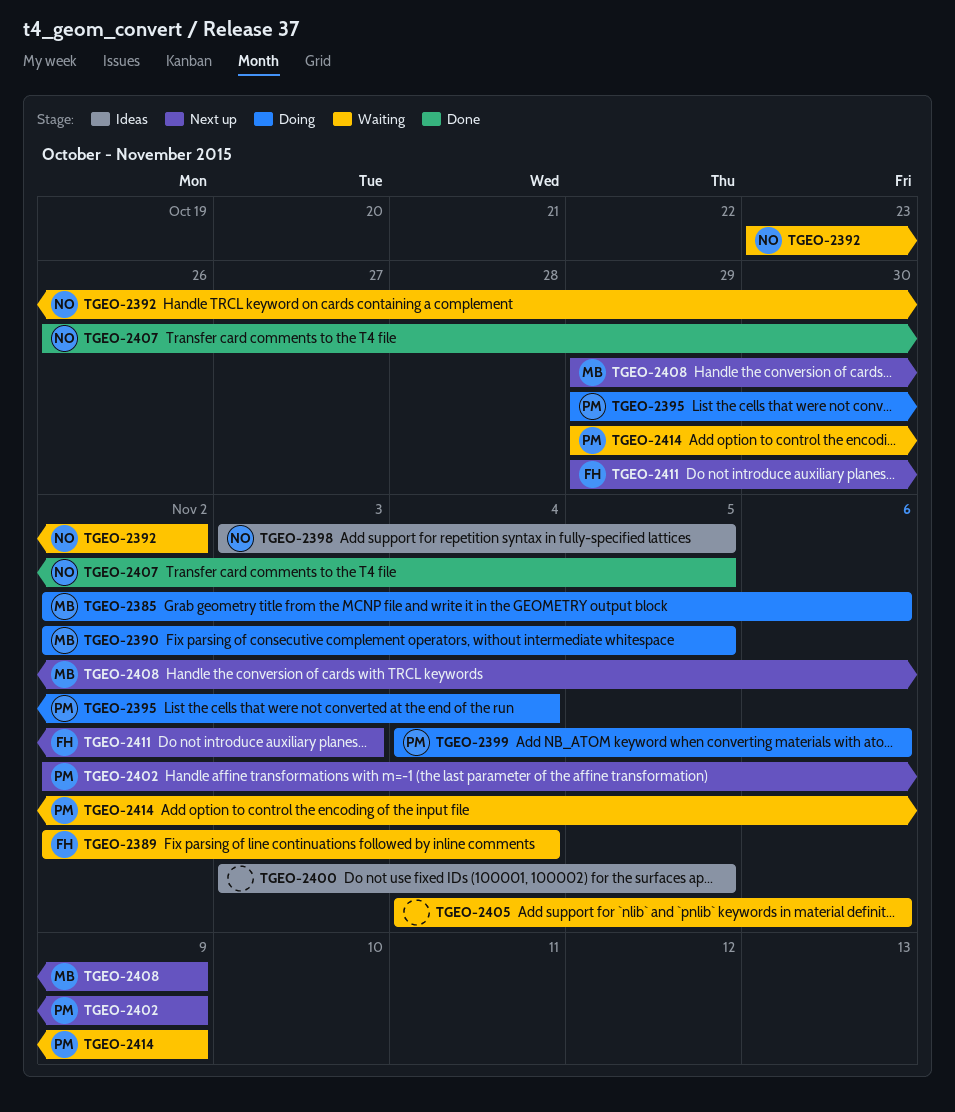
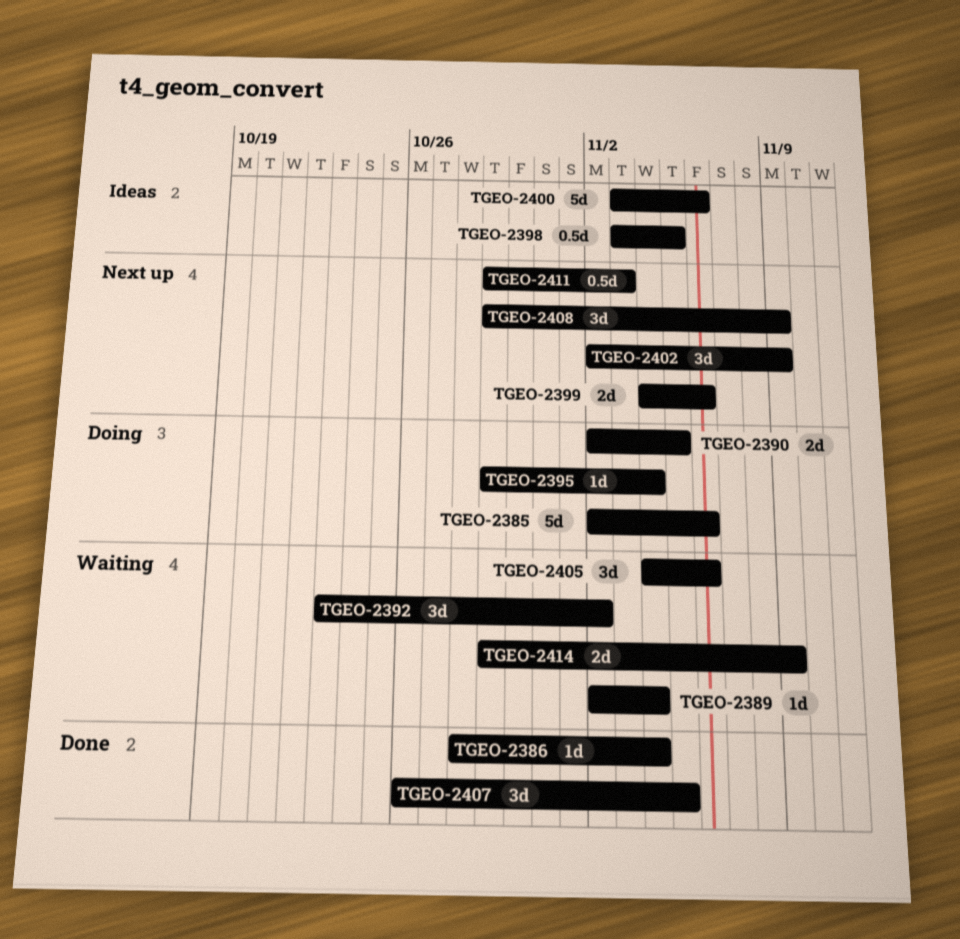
TGEO-2386: none -> present
TGEO-2399, status: Doing -> Next up
TGEO-2400, due: Nov 5 -> Nov 6

